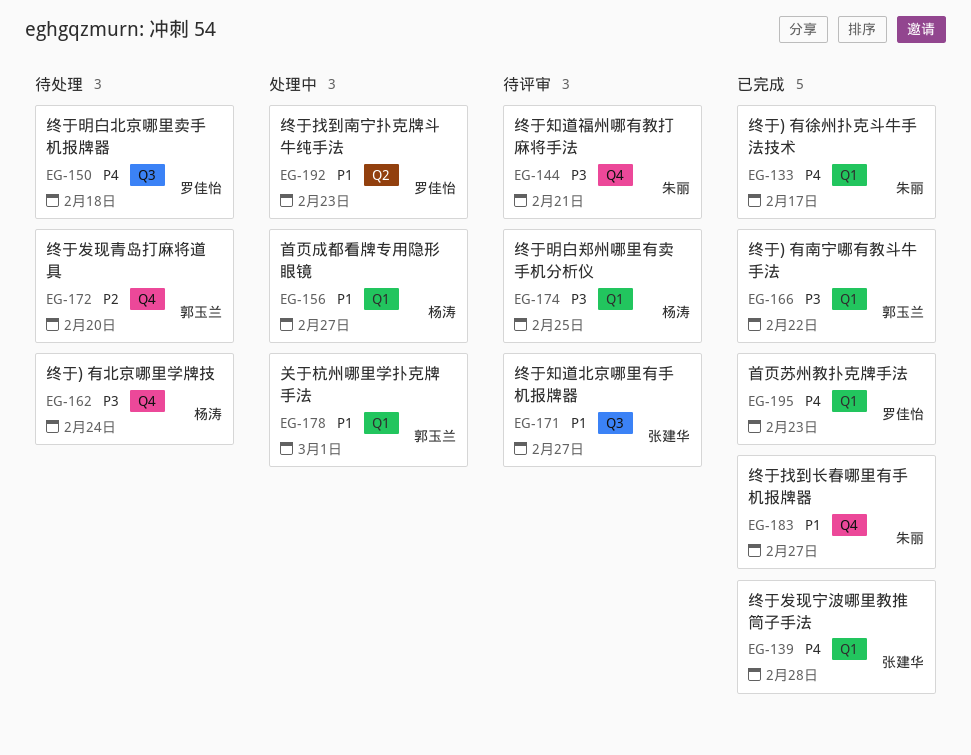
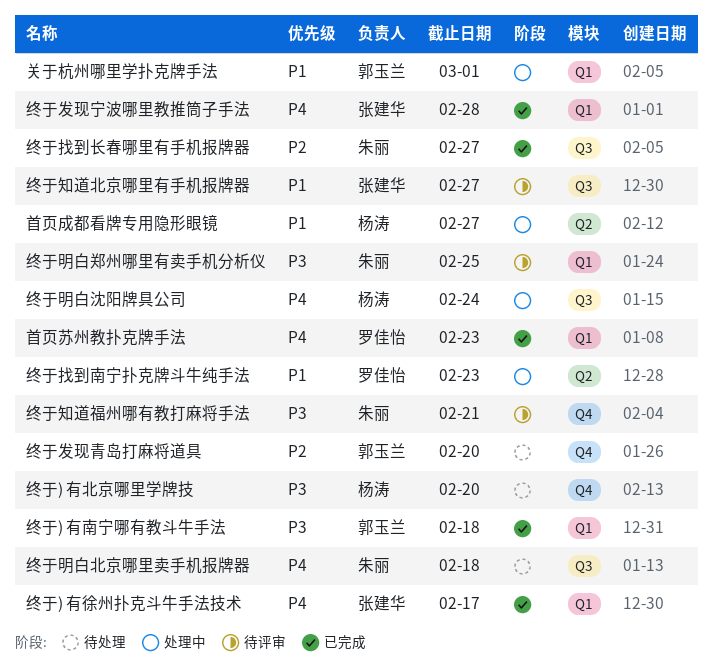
终于) 有北京哪里学牌技, due: Feb 24 -> Feb 20
终于) 有南宁哪有教斗牛手法, due: Feb 22 -> Feb 18
终于) 有徐州扑克斗牛手法技术, owner: 朱丽 -> 张建华
终于找到长春哪里有手机报牌器, priority: P1 -> P2
终于找到长春哪里有手机报牌器, label: Q4 -> Q3
终于明白北京哪里卖手机报牌器, owner: 罗佳怡 -> 朱丽
终于明白沈阳牌具公司: none -> present
终于明白郑州哪里有卖手机分析仪, owner: 杨涛 -> 朱丽
首页成都看牌专用隐形眼镜, label: Q1 -> Q2

